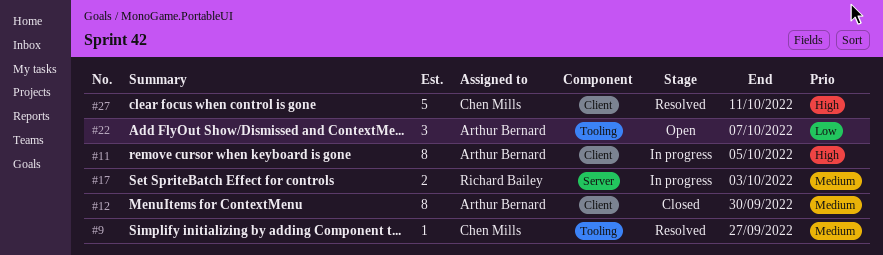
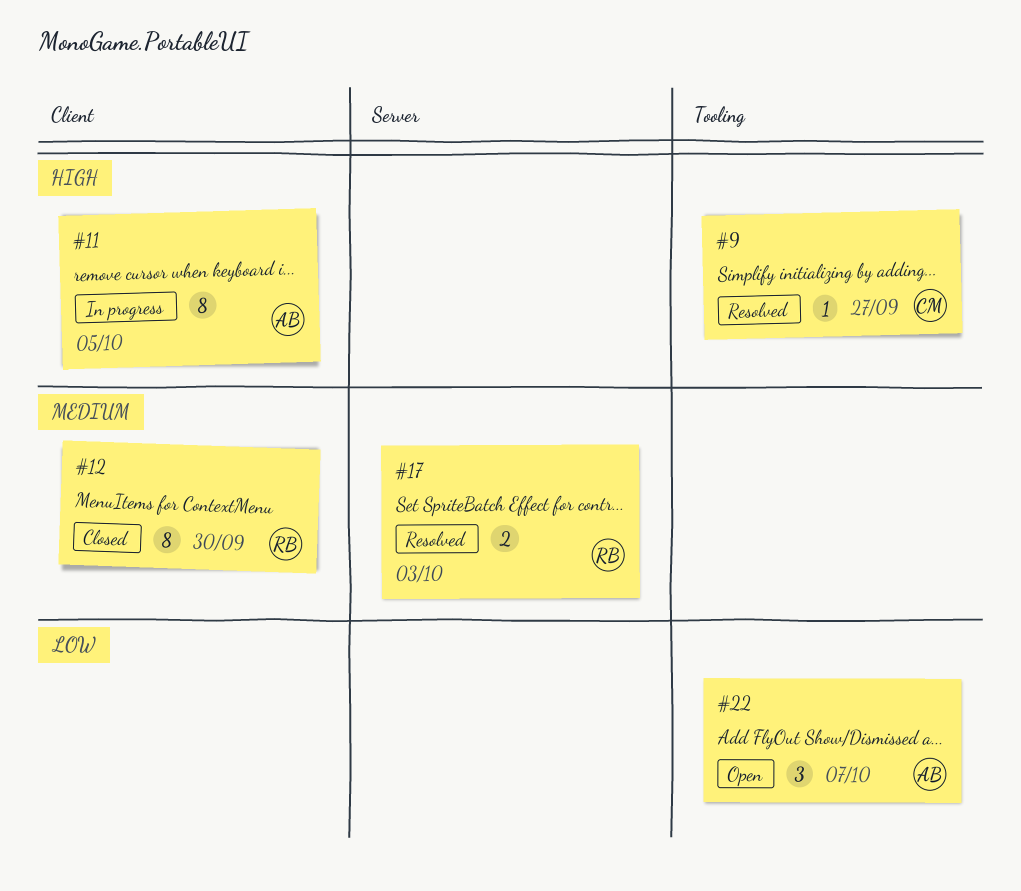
#9, priority: Medium -> High
#12, owner: Arthur Bernard -> Richard Bailey
#17, status: In progress -> Resolved
#27: present -> none

